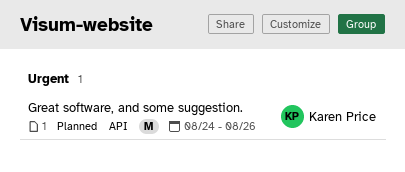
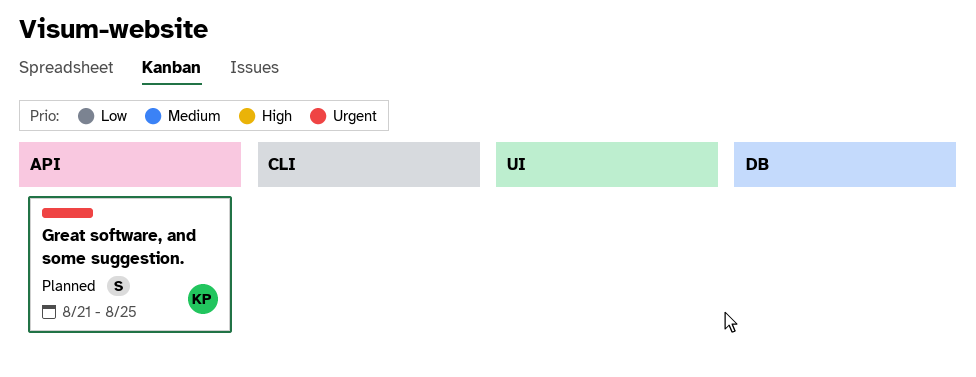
Great software, and some suggestion., estimate: M -> S
Great software, and some suggestion., start: Aug 24 -> Aug 21
Great software, and some suggestion., due: Aug 26 -> Aug 25

